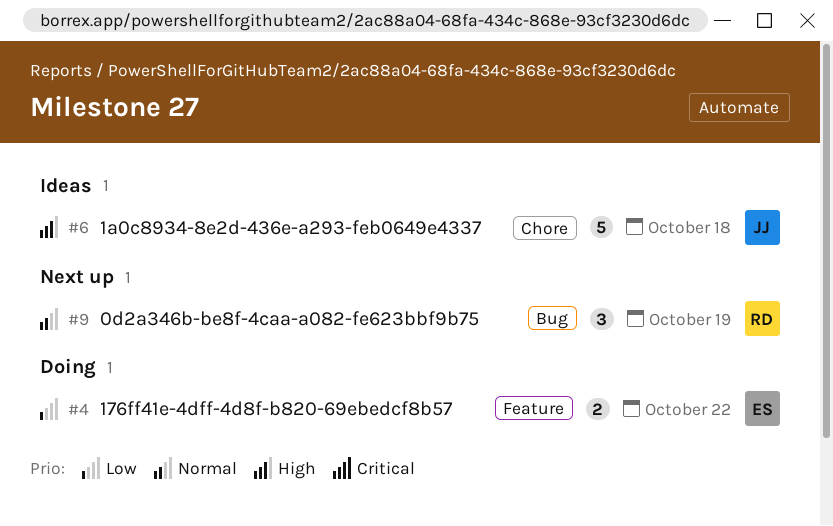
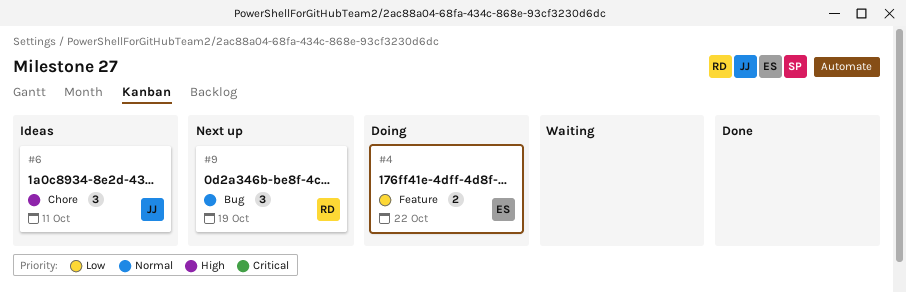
#6, estimate: 5 -> 3
#6, due: Oct 18 -> Oct 11

